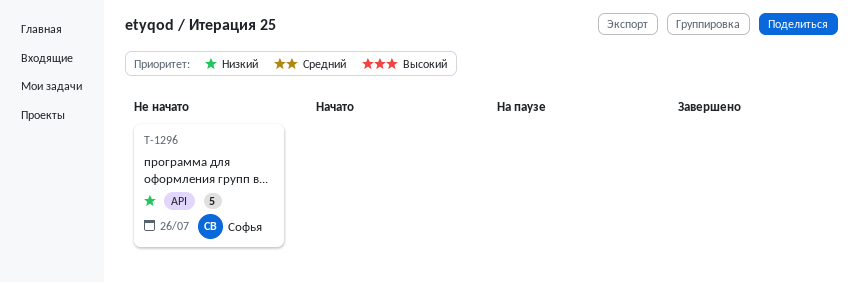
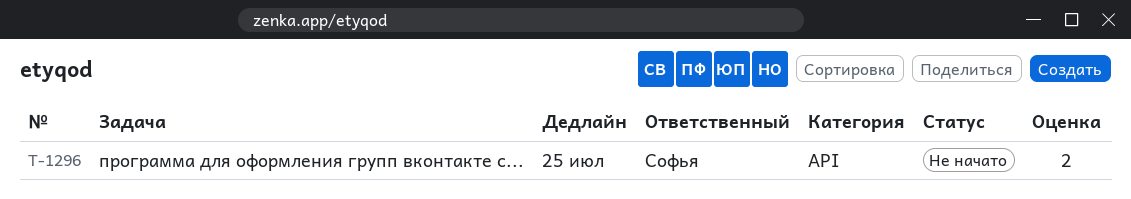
T-1296, estimate: 5 -> 2
T-1296, due: Jul 26 -> Jul 25

